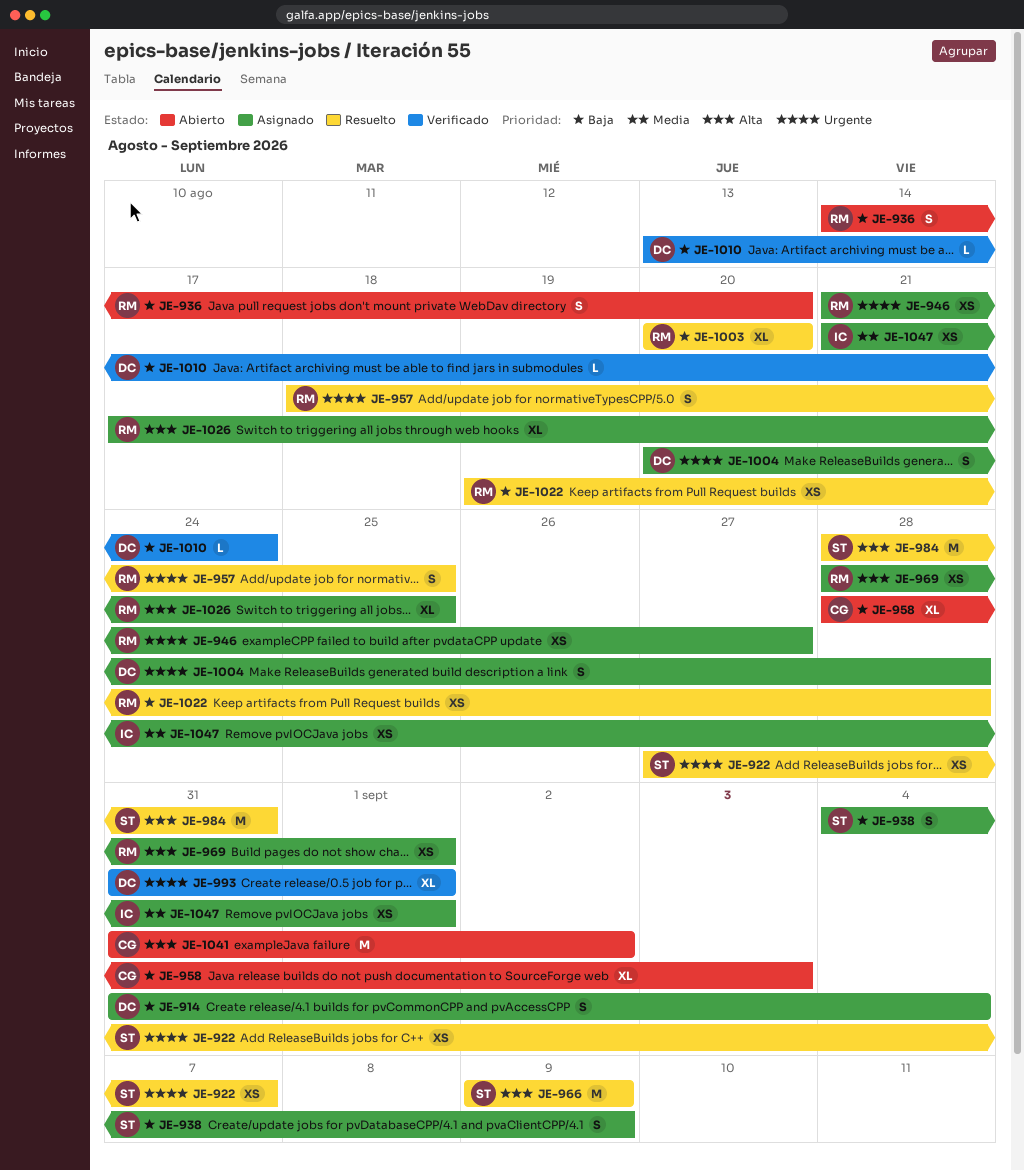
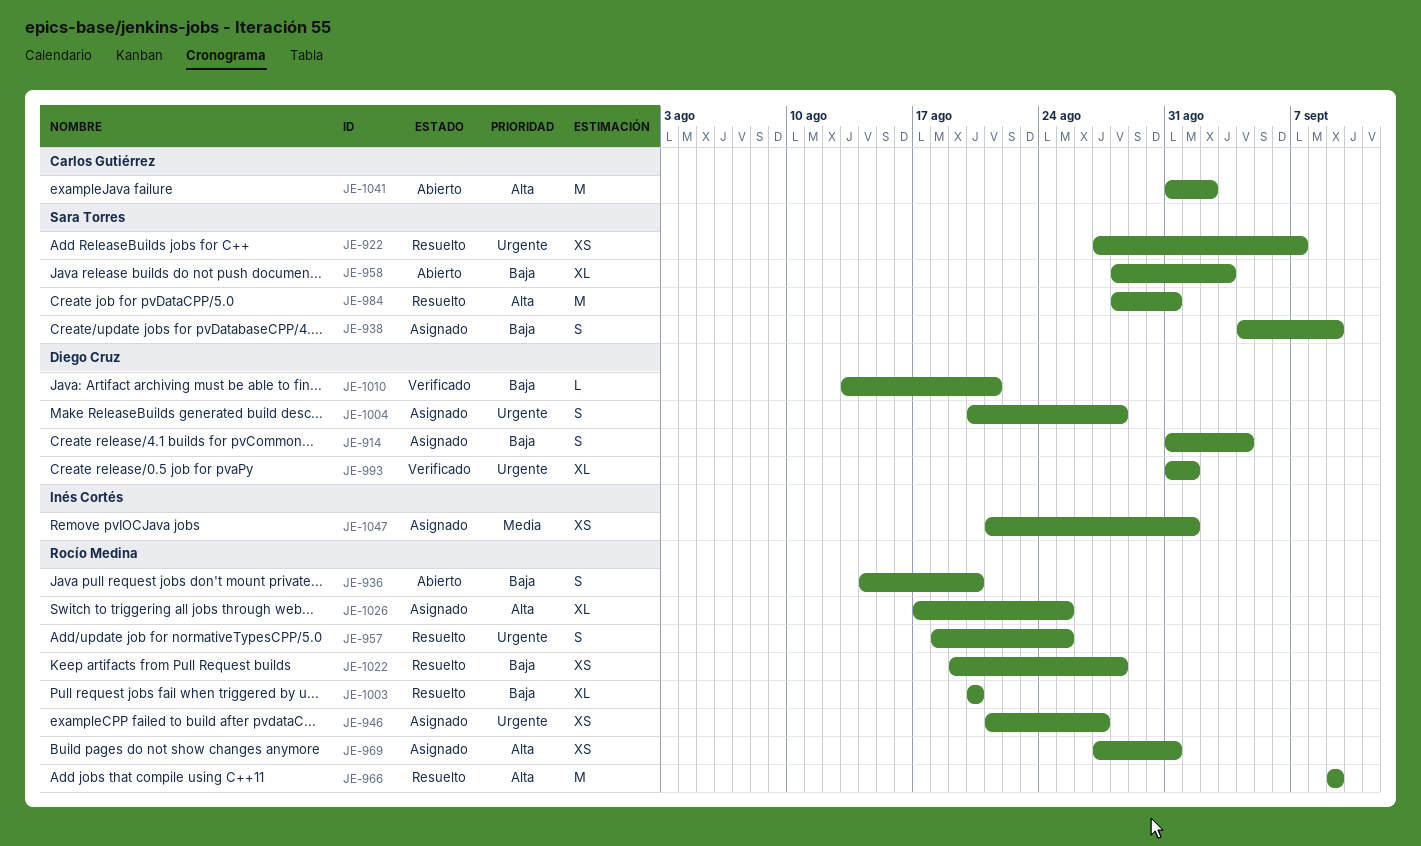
JE-958, owner: Carlos Gutiérrez -> Sara Torres
JE-966, owner: Sara Torres -> Rocío Medina
JE-969, start: Aug 28 -> Aug 27
JE-969, due: Sep 1 -> Aug 31
JE-1010, due: Aug 24 -> Aug 21

